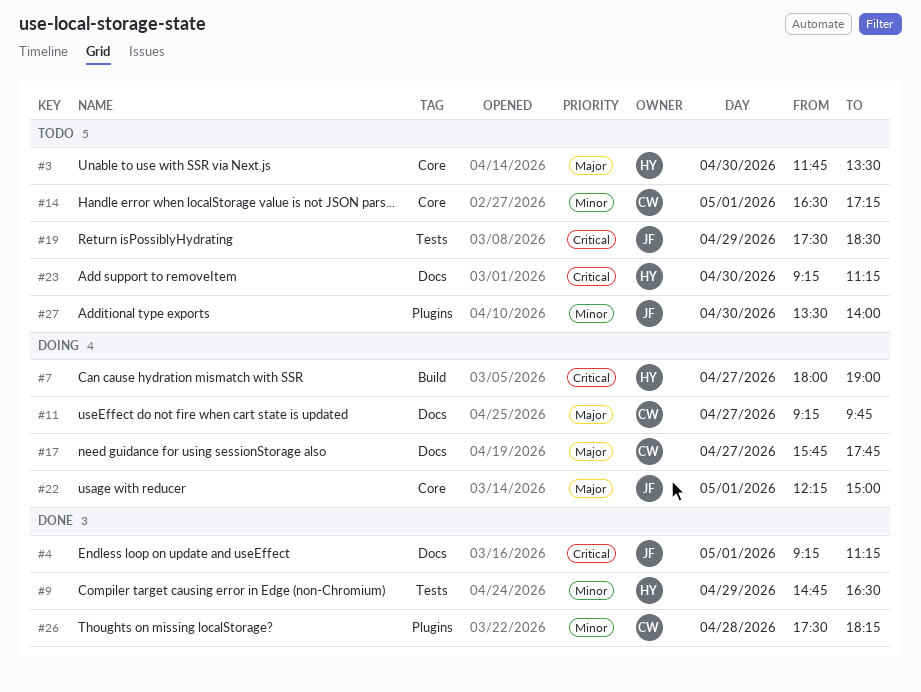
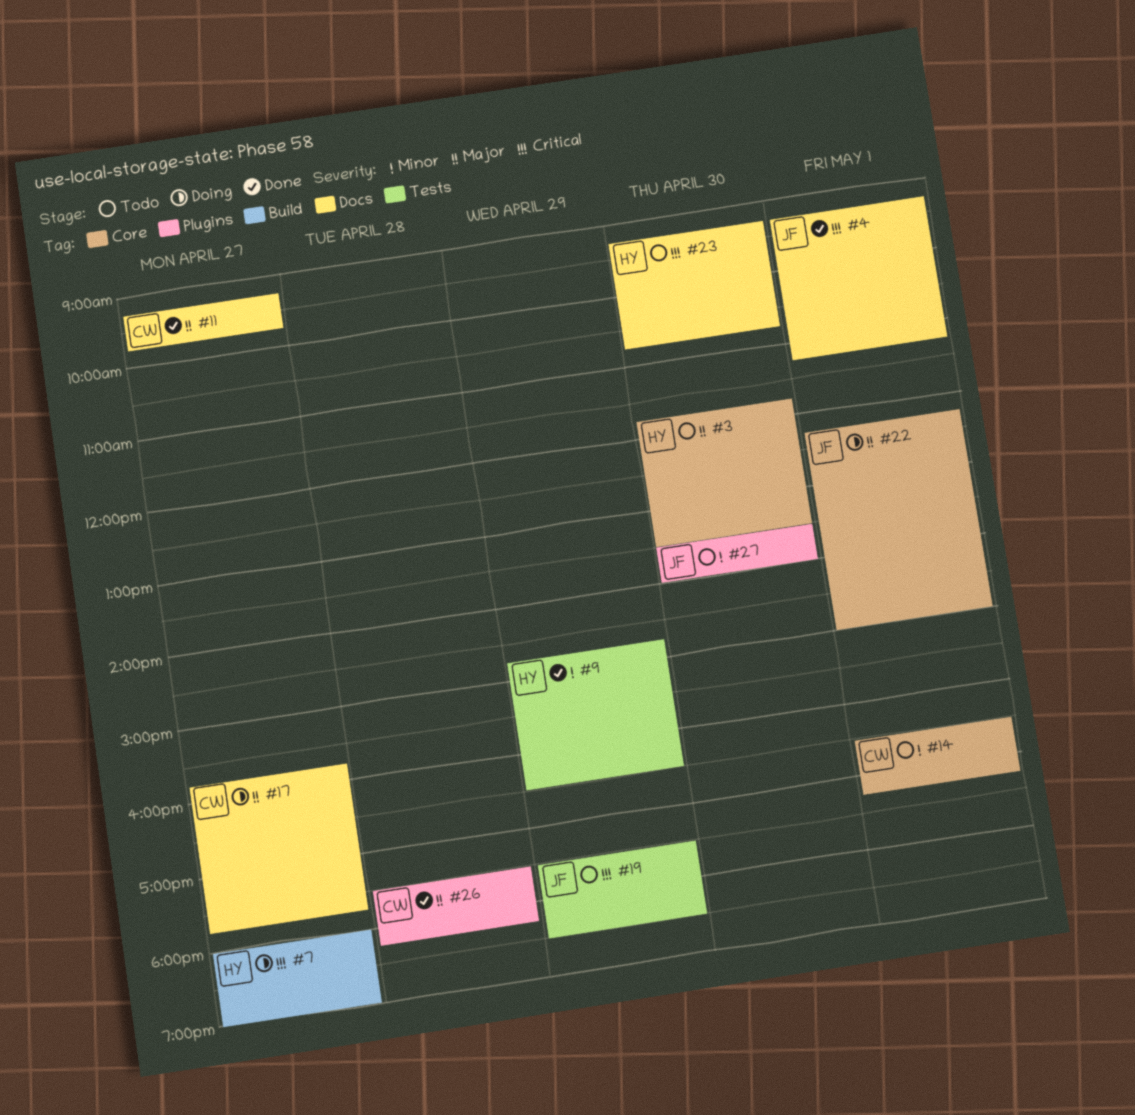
#11, status: Doing -> Done
#23, ends: 11:15 -> 10:45
#26, priority: Minor -> Major

